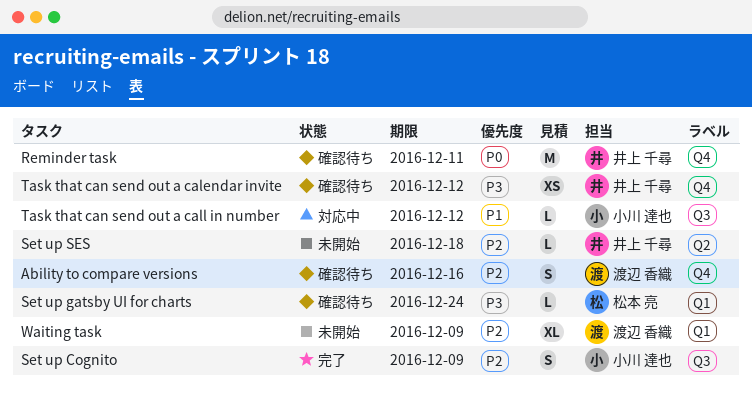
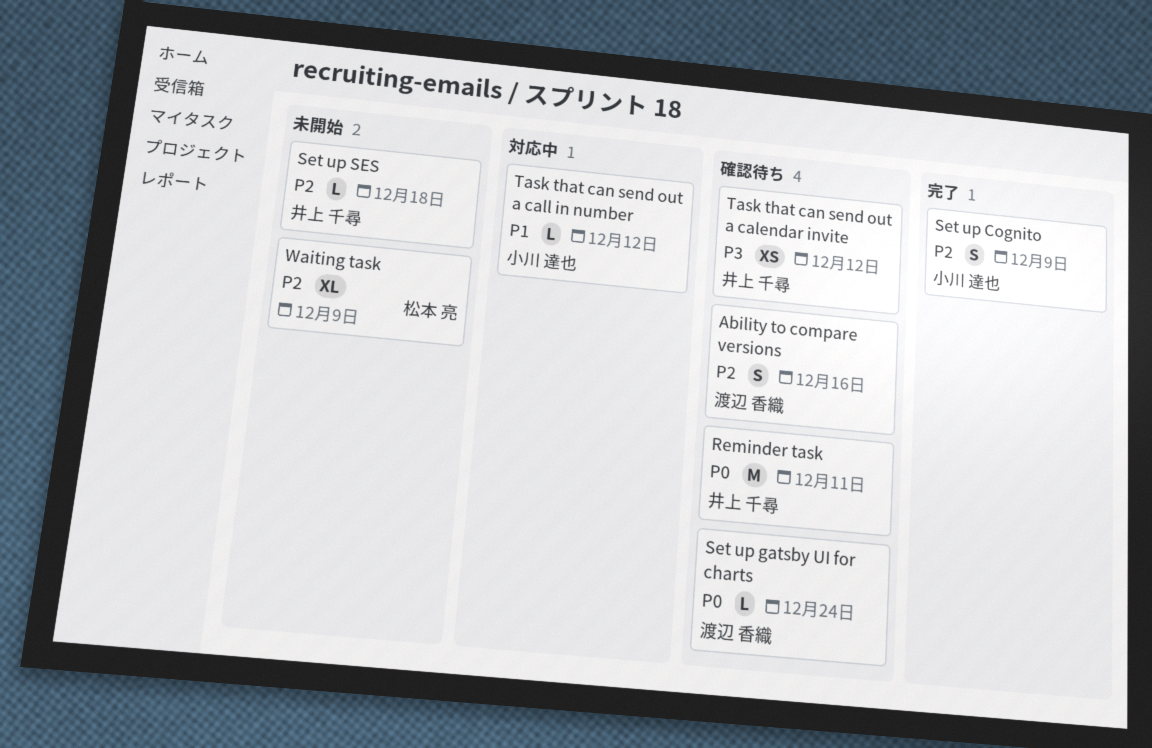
Set up gatsby UI for charts, owner: 松本 亮 -> 渡辺 香織
Set up gatsby UI for charts, priority: P3 -> P0
Waiting task, owner: 渡辺 香織 -> 松本 亮

